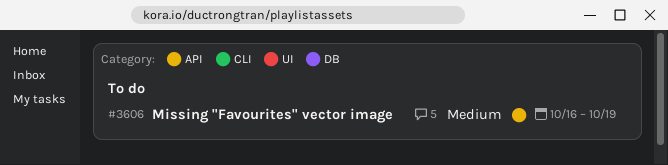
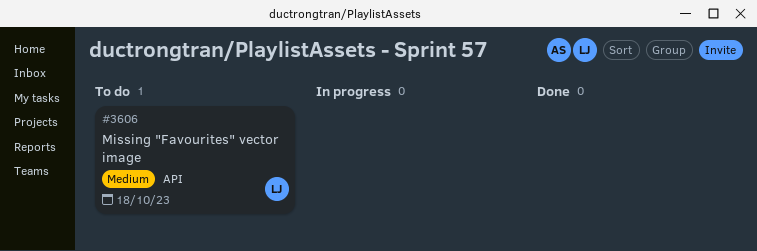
#3606, due: Oct 19 -> Oct 18

